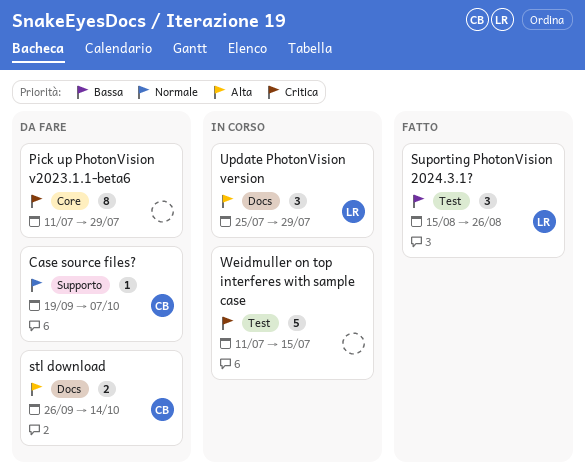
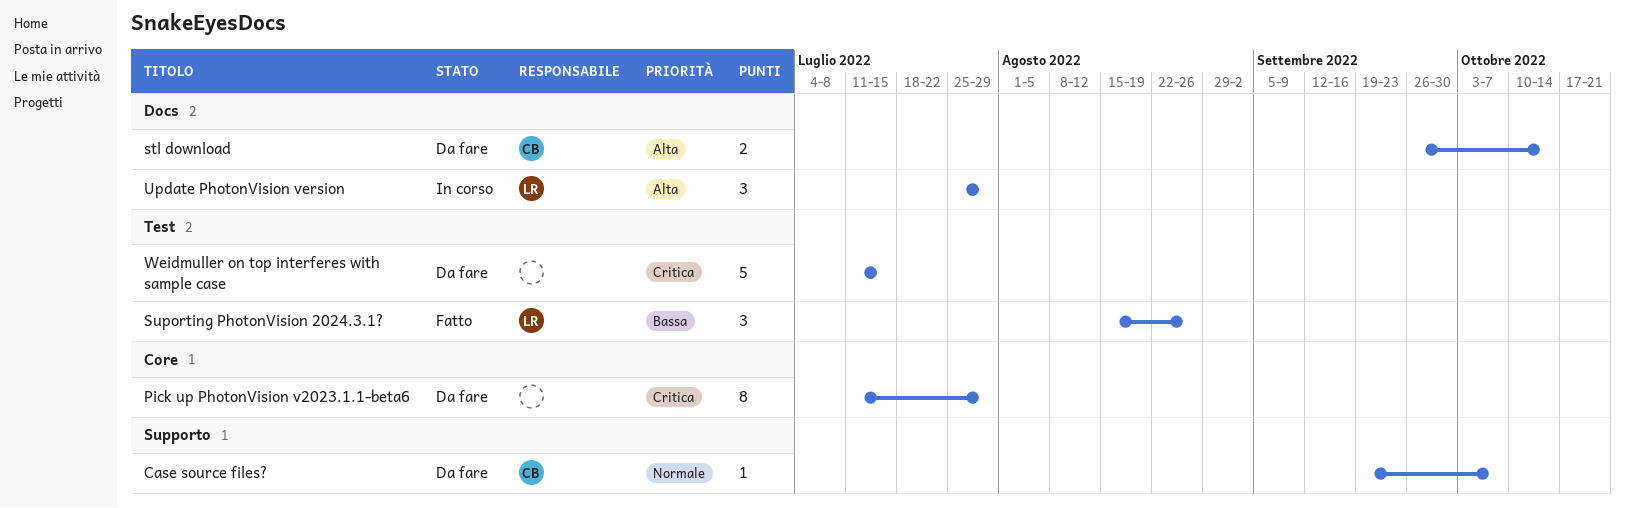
Weidmuller on top interferes with sample case, status: In corso -> Da fare

